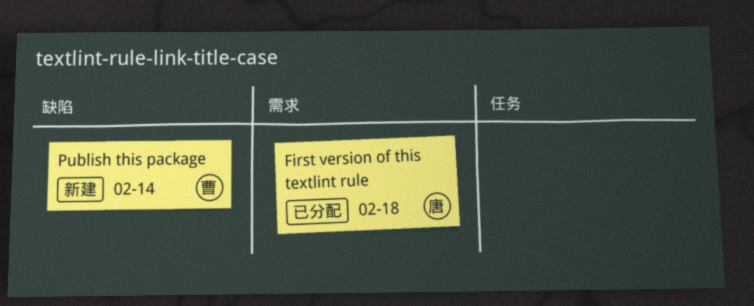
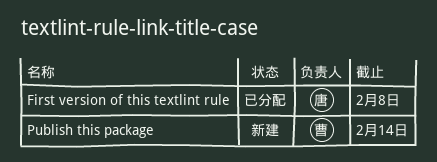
First version of this textlint rule, due: Feb 18 -> Feb 8

